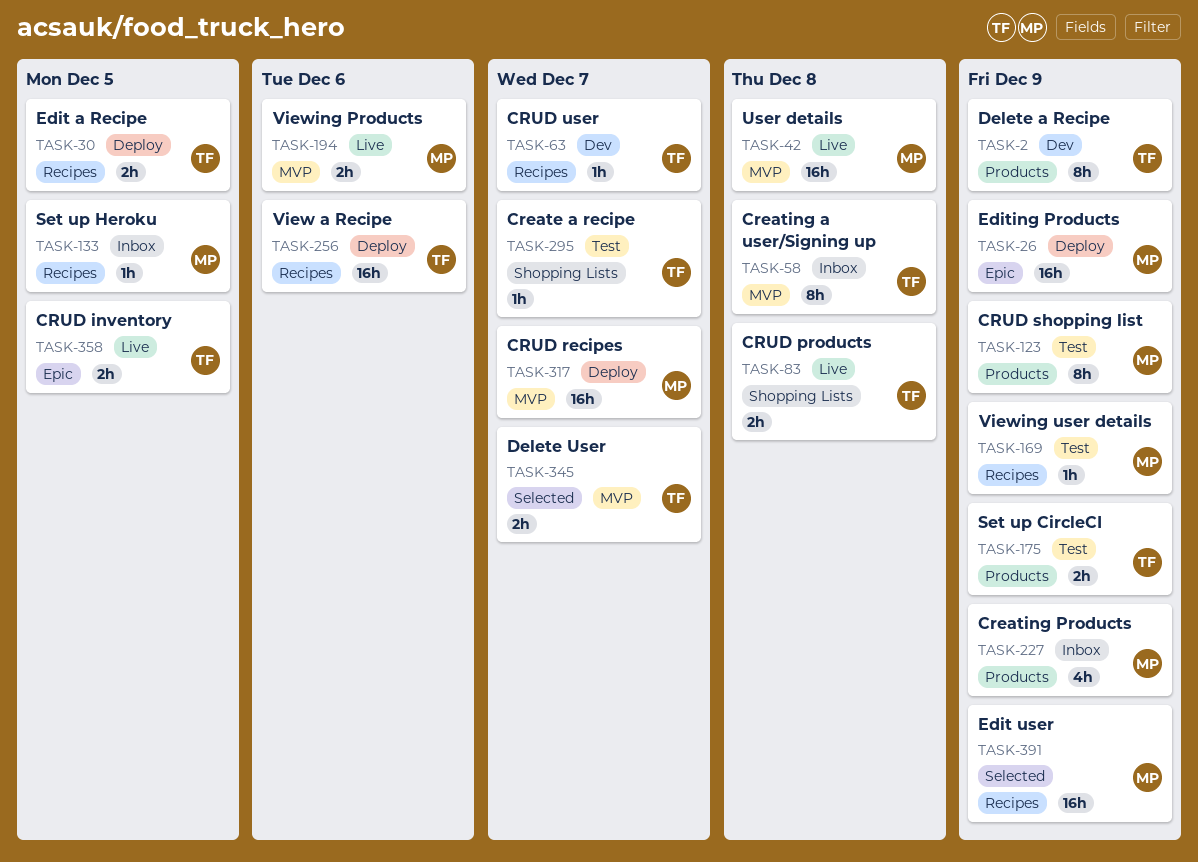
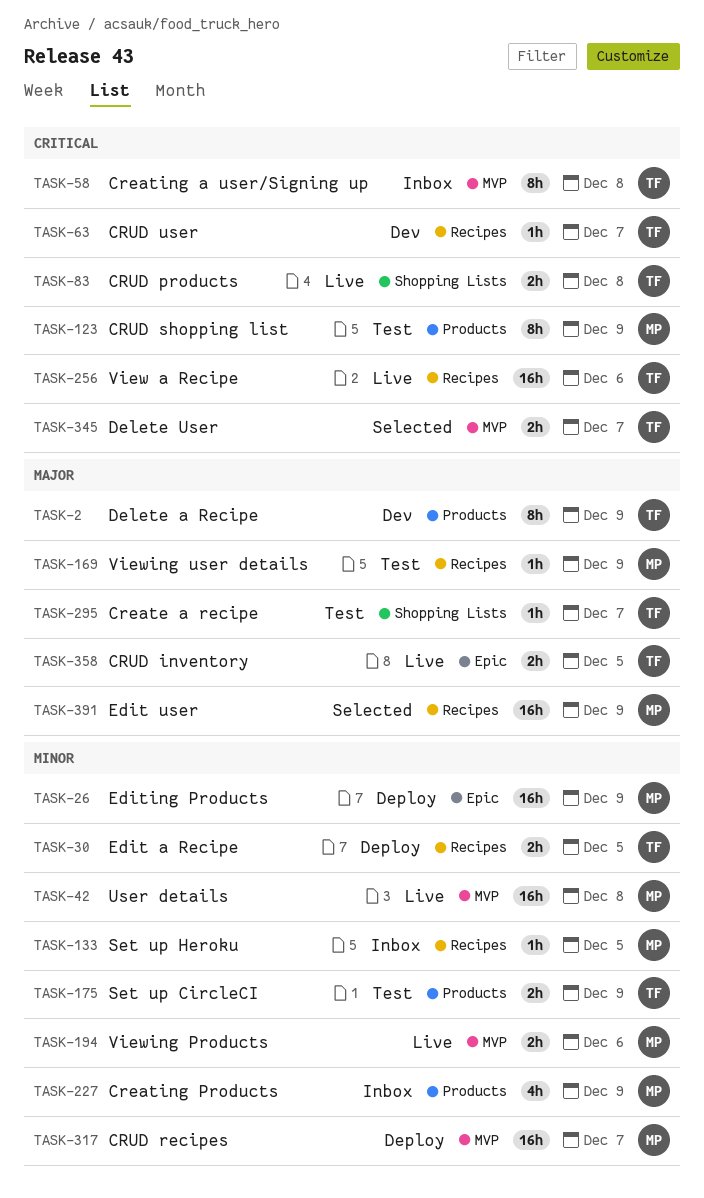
TASK-256, status: Deploy -> Live

